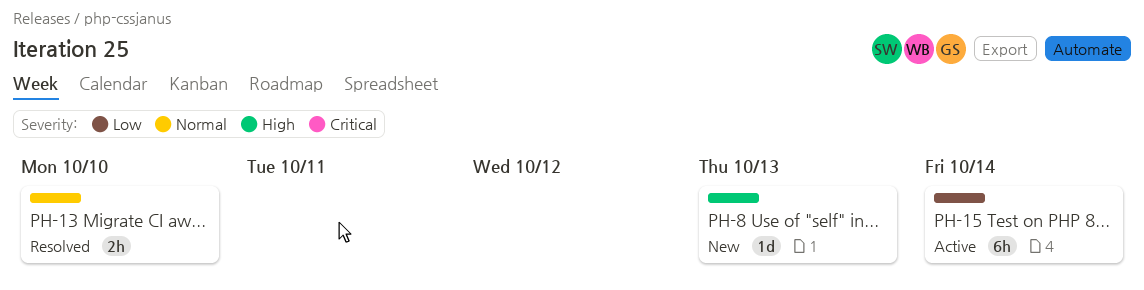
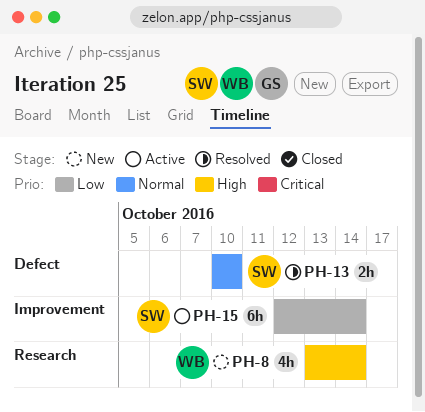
PH-8, estimate: 1d -> 4h
PH-8, due: Oct 13 -> Oct 14

